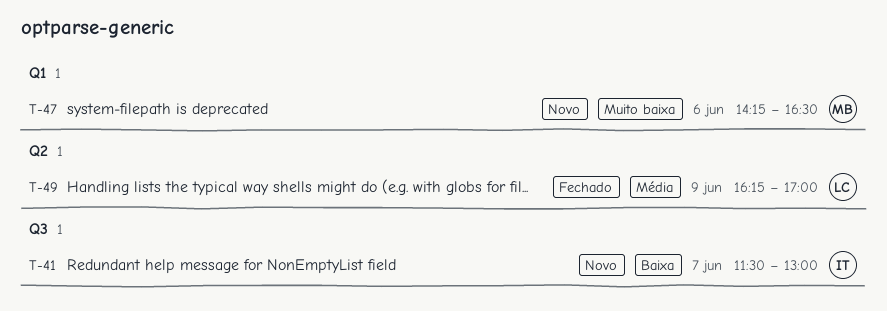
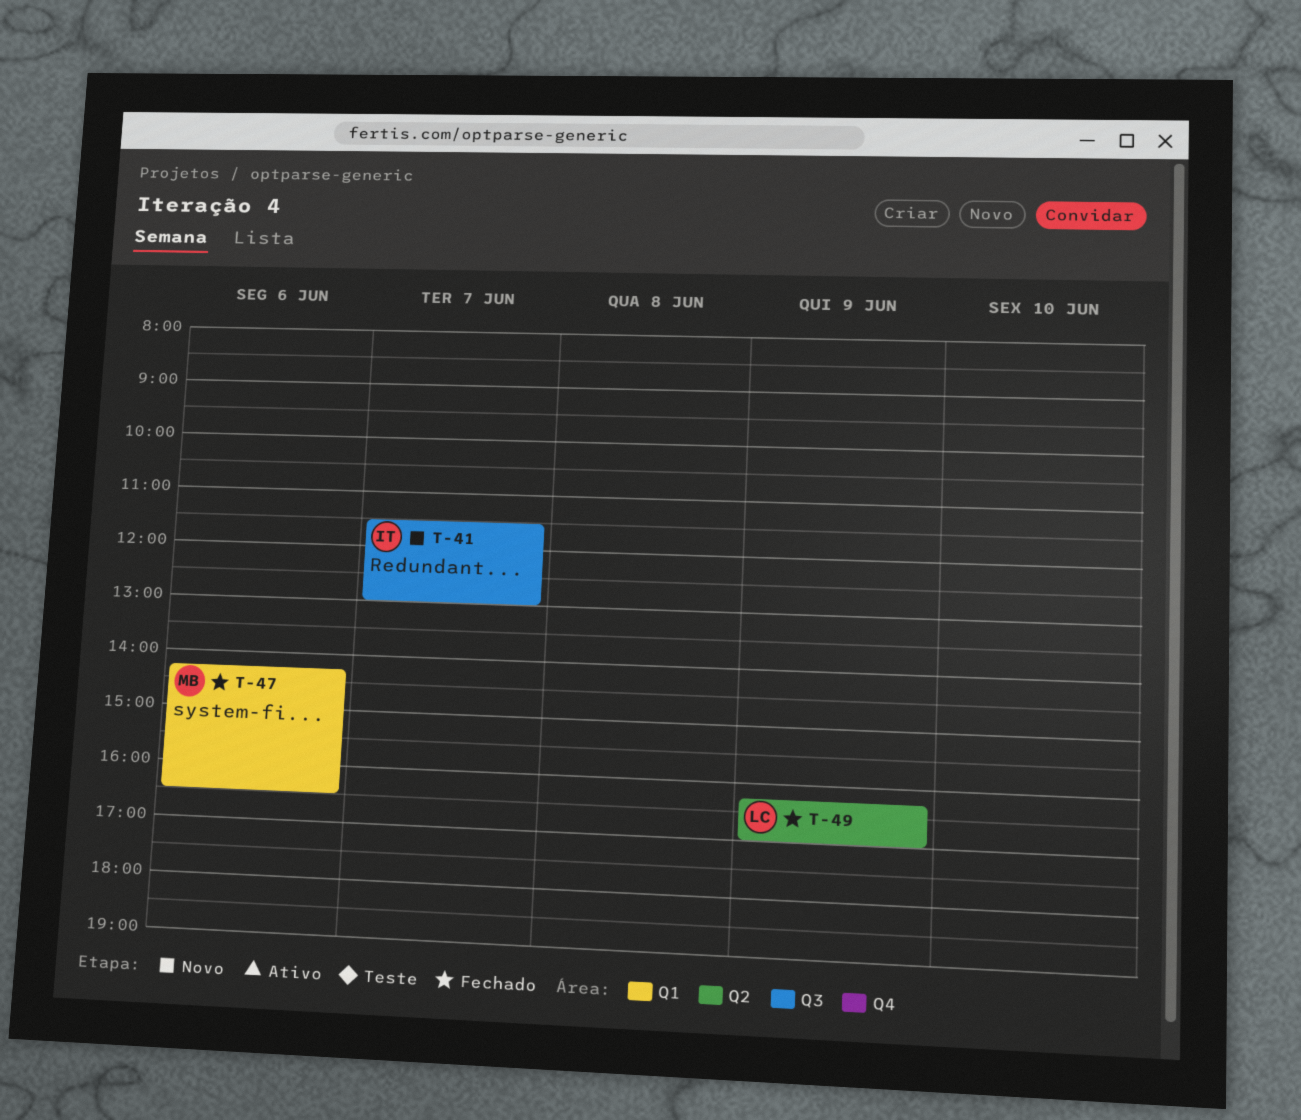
T-47, status: Novo -> Fechado

